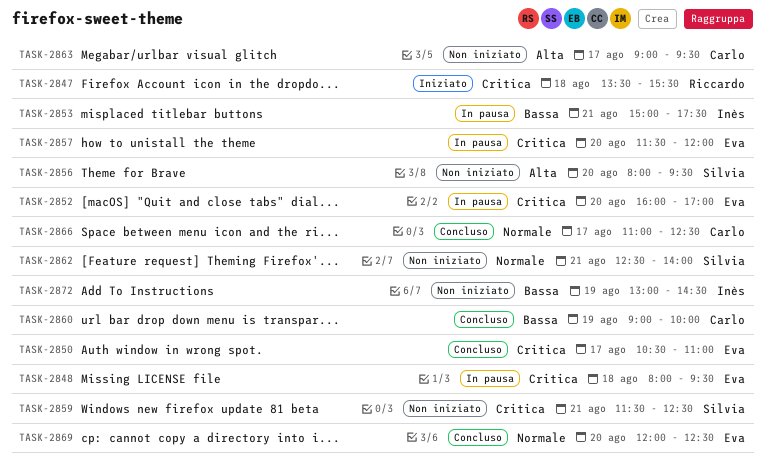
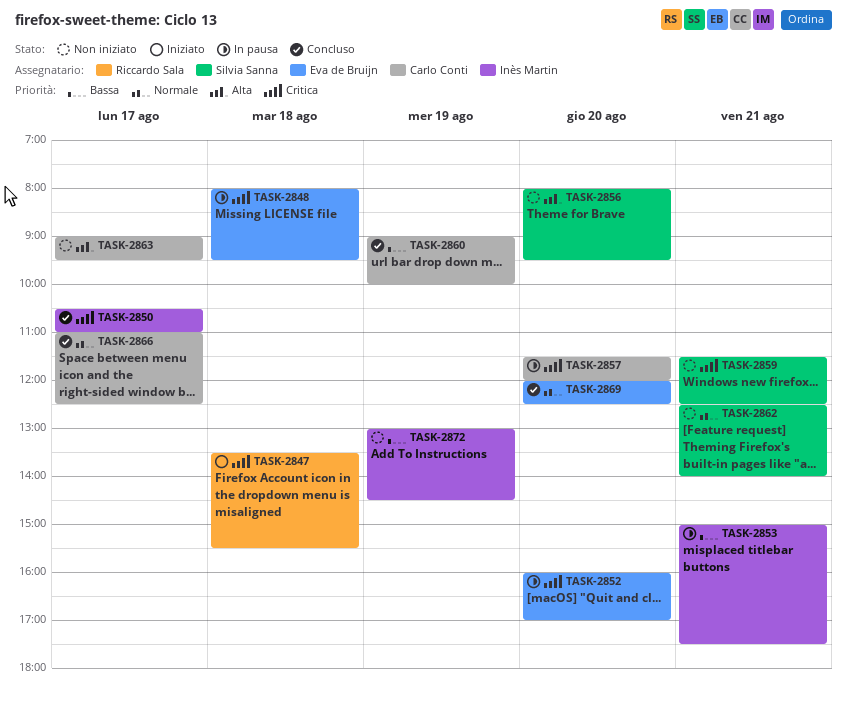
TASK-2850, owner: Eva de Bruijn -> Inès Martin
TASK-2857, owner: Eva de Bruijn -> Carlo Conti

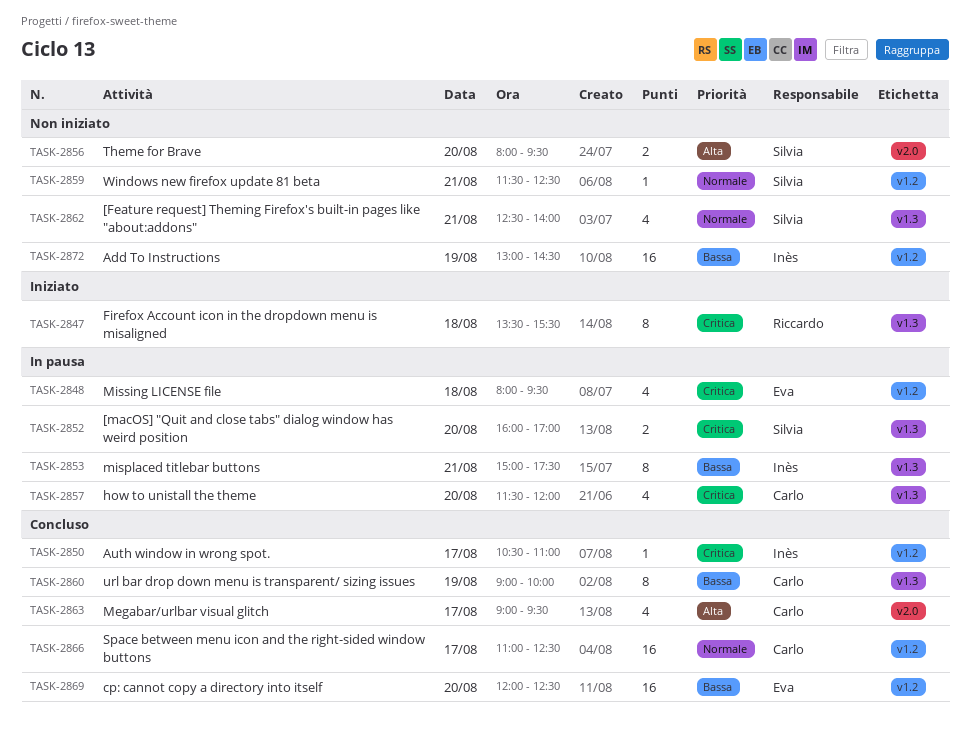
TASK-2852, owner: Eva de Bruijn -> Silvia Sanna
TASK-2859, priority: Critica -> Normale
TASK-2863, status: Non iniziato -> Concluso
TASK-2869, priority: Normale -> Bassa

